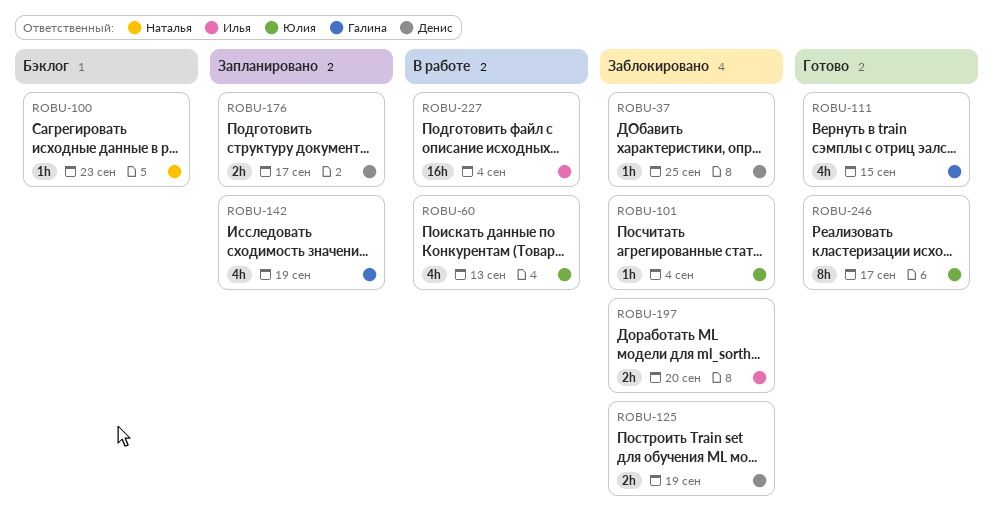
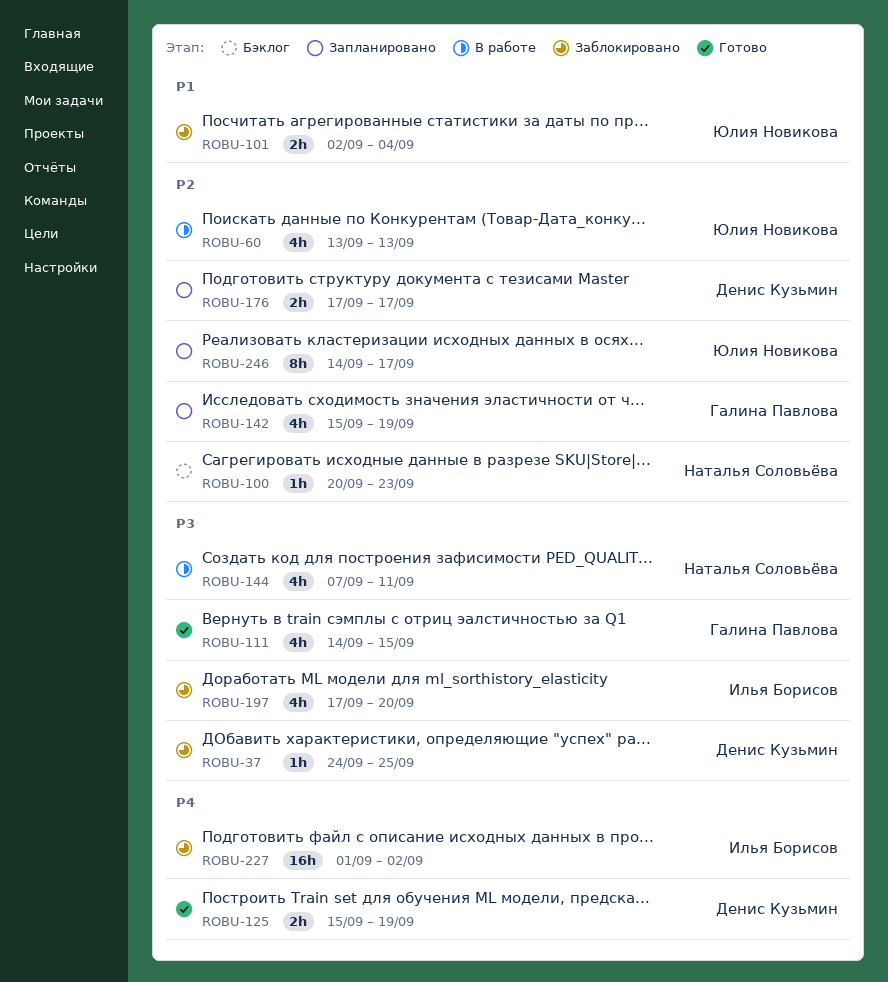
ROBU-101, estimate: 1h -> 2h
ROBU-125, status: Заблокировано -> Готово
ROBU-144: none -> present
ROBU-197, estimate: 2h -> 4h
ROBU-227, status: В работе -> Заблокировано
ROBU-227, due: Sep 4 -> Sep 2
ROBU-246, status: Готово -> Запланировано

